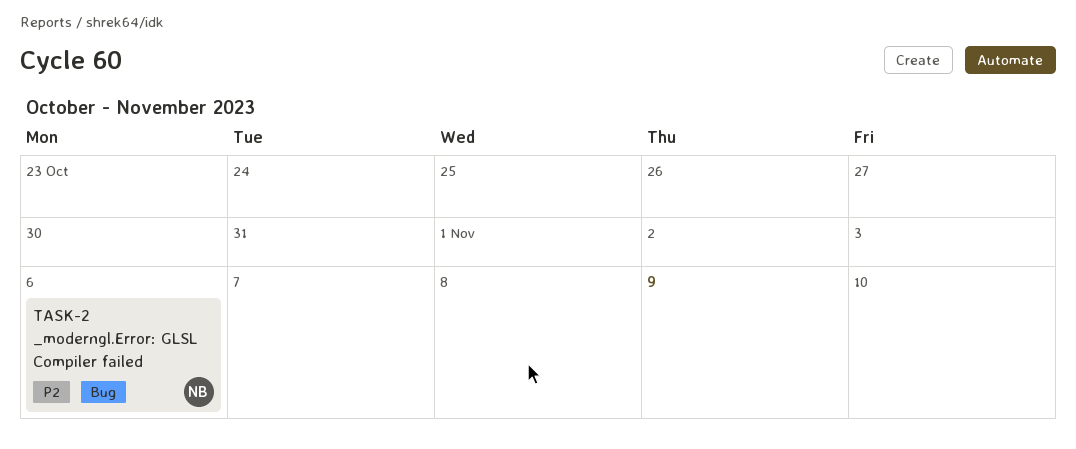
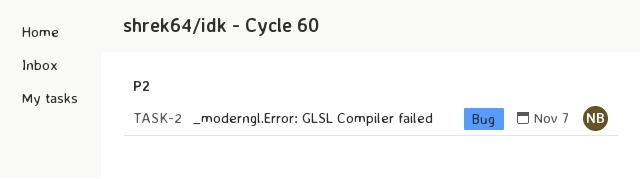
TASK-2, due: Nov 6 -> Nov 7

